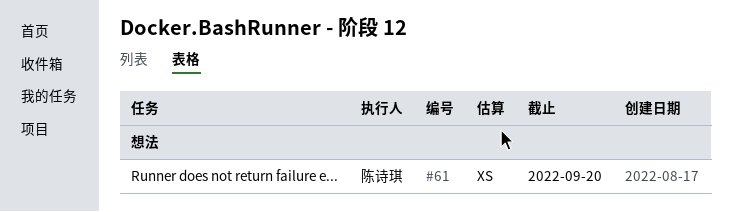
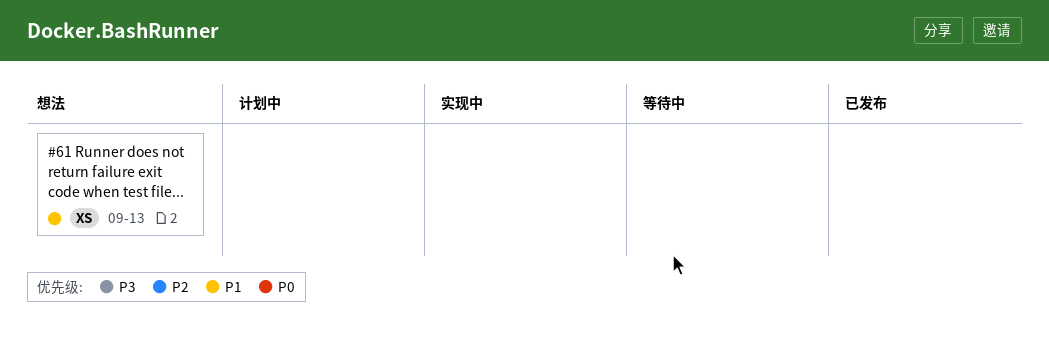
#61, due: Sep 20 -> Sep 13

